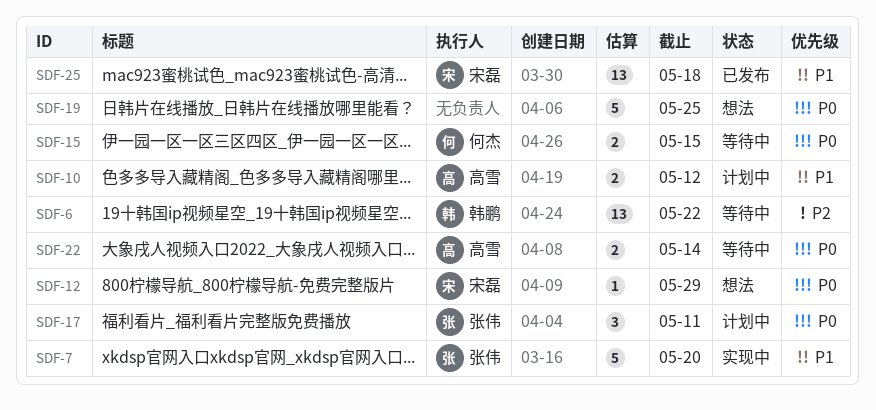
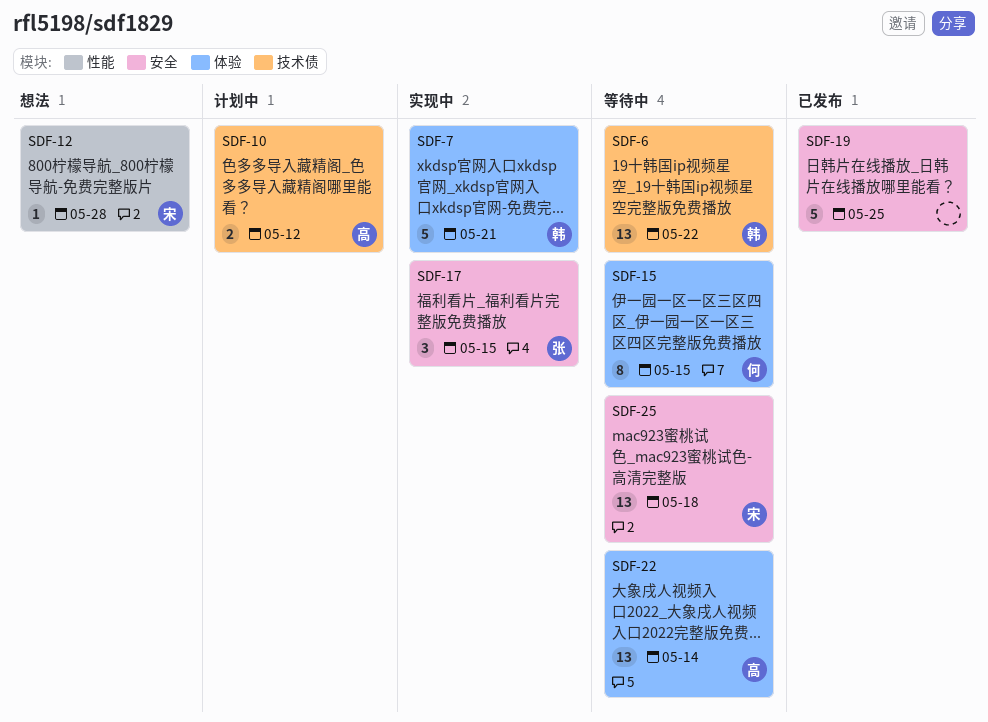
SDF-7, owner: 张伟 -> 韩鹏
SDF-7, due: May 20 -> May 21
SDF-12, due: May 29 -> May 28
SDF-15, estimate: 2 -> 8
SDF-17, status: 计划中 -> 实现中
SDF-17, due: May 11 -> May 15
SDF-19, status: 想法 -> 已发布
SDF-22, estimate: 2 -> 13
SDF-25, status: 已发布 -> 等待中

